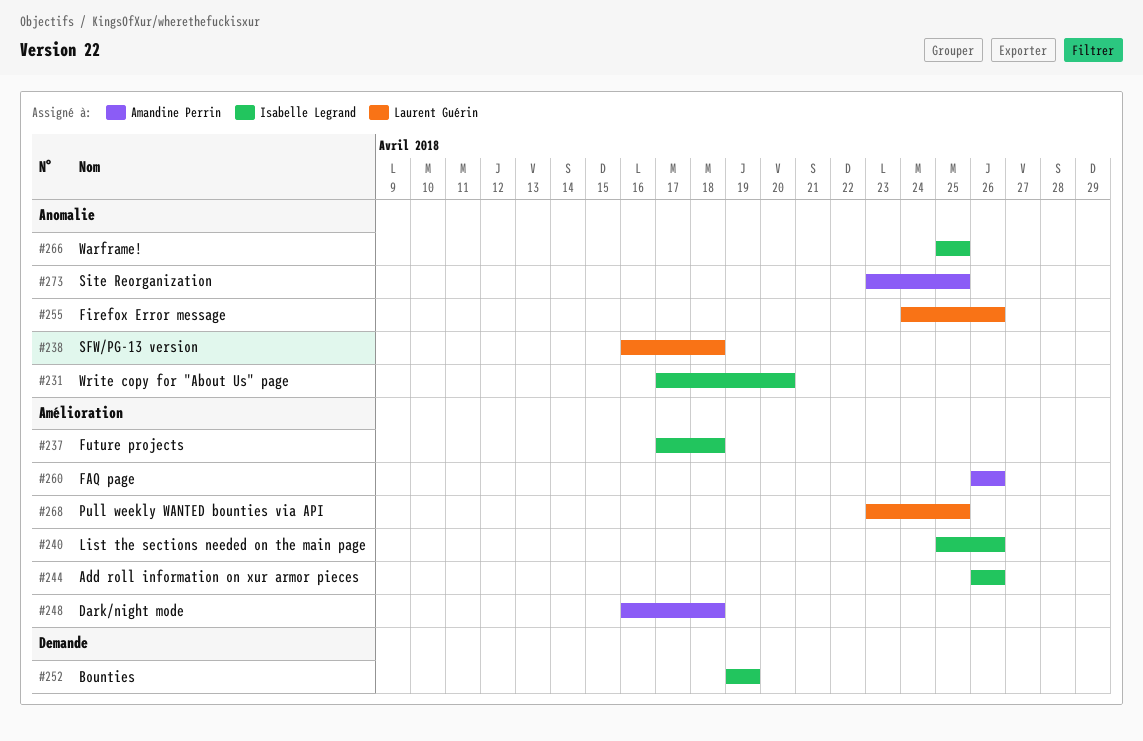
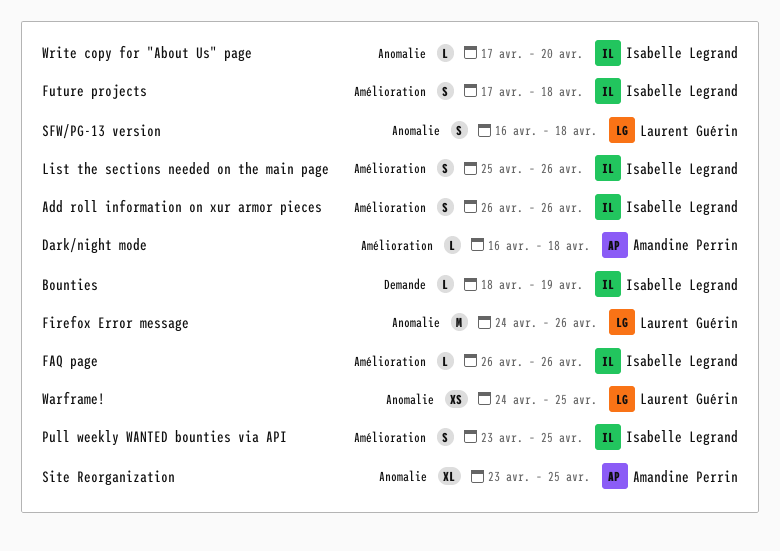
Bounties, start: Apr 19 -> Apr 18
FAQ page, owner: Amandine Perrin -> Isabelle Legrand
Pull weekly WANTED bounties via API, owner: Laurent Guérin -> Isabelle Legrand
Warframe!, owner: Isabelle Legrand -> Laurent Guérin
Warframe!, start: Apr 25 -> Apr 24

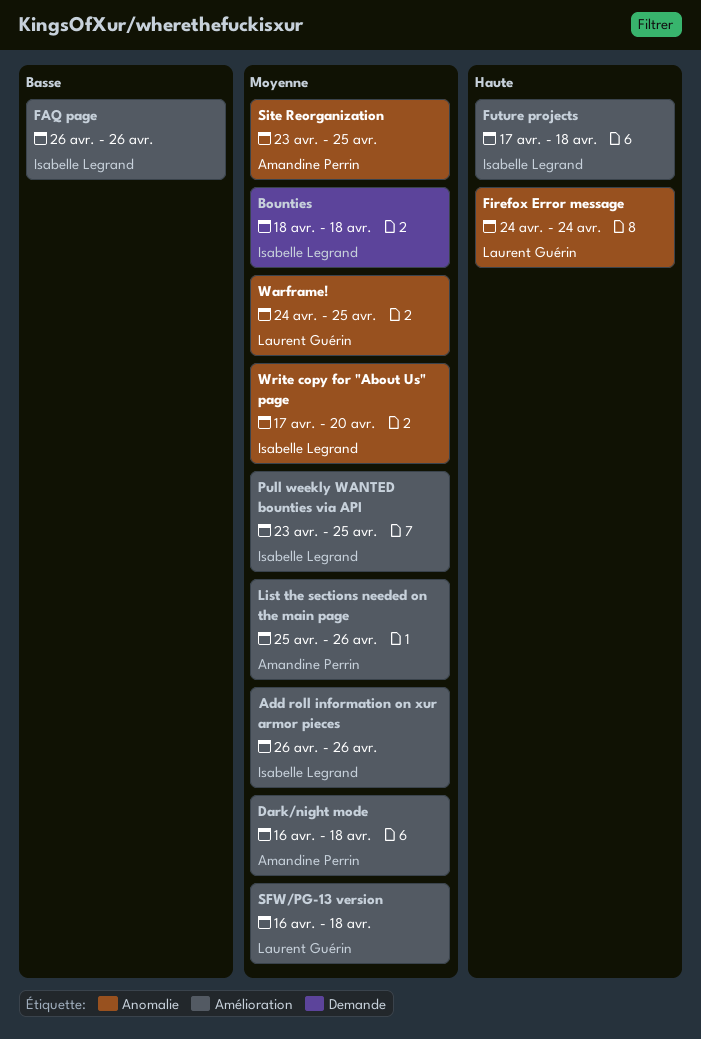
Bounties, due: Apr 19 -> Apr 18
Firefox Error message, due: Apr 26 -> Apr 24
List the sections needed on the main page, owner: Isabelle Legrand -> Amandine Perrin
SFW/PG-13 version, label: Anomalie -> Amélioration

